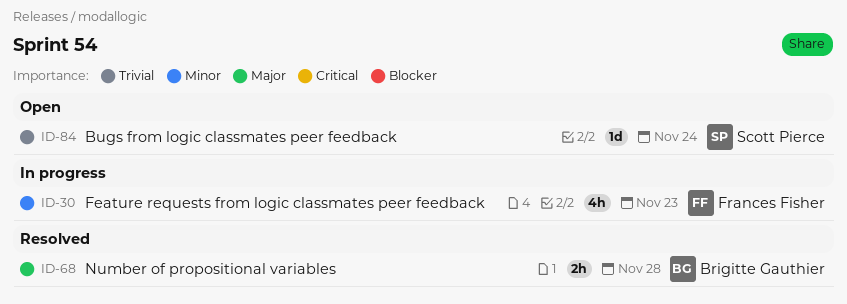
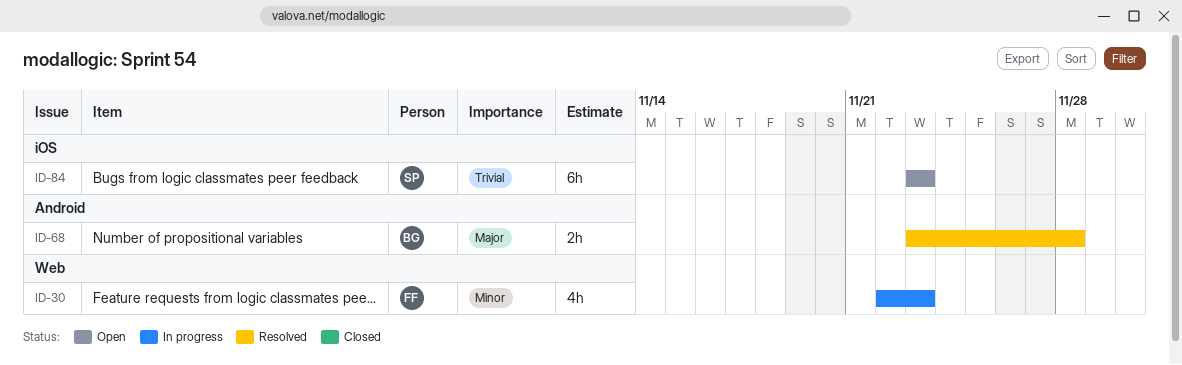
ID-84, estimate: 1d -> 6h
ID-84, due: Nov 24 -> Nov 23

